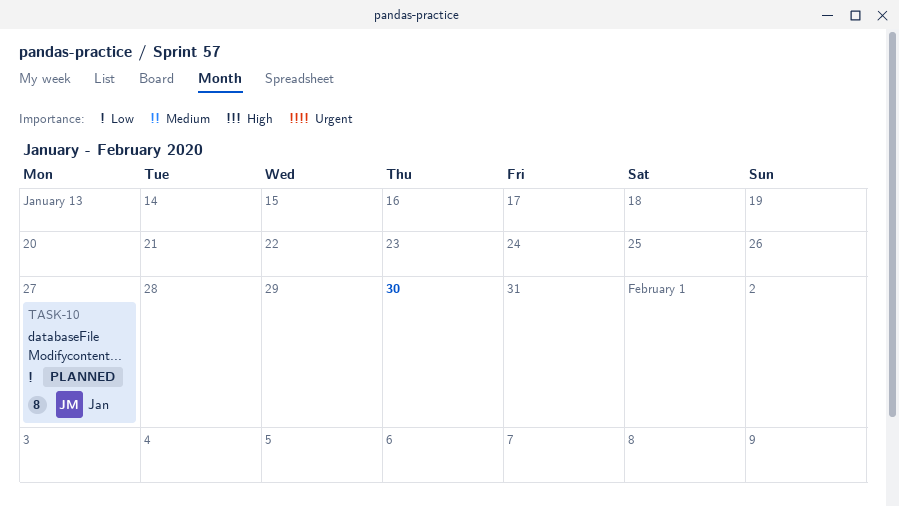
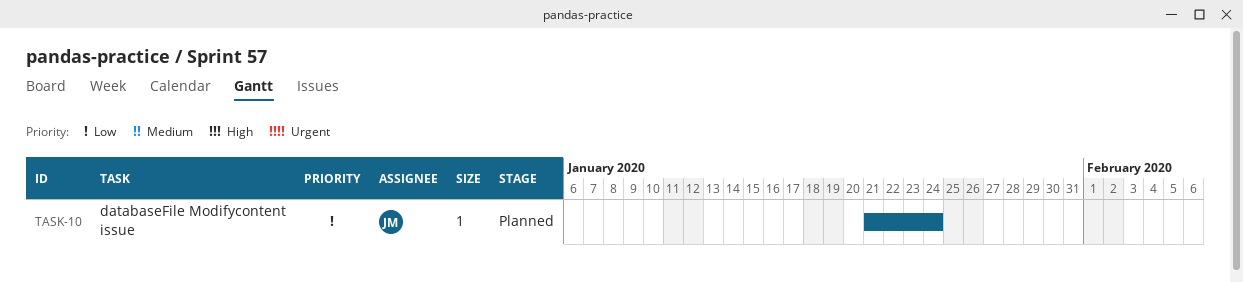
TASK-10, estimate: 8 -> 1
TASK-10, due: Jan 27 -> Jan 24

